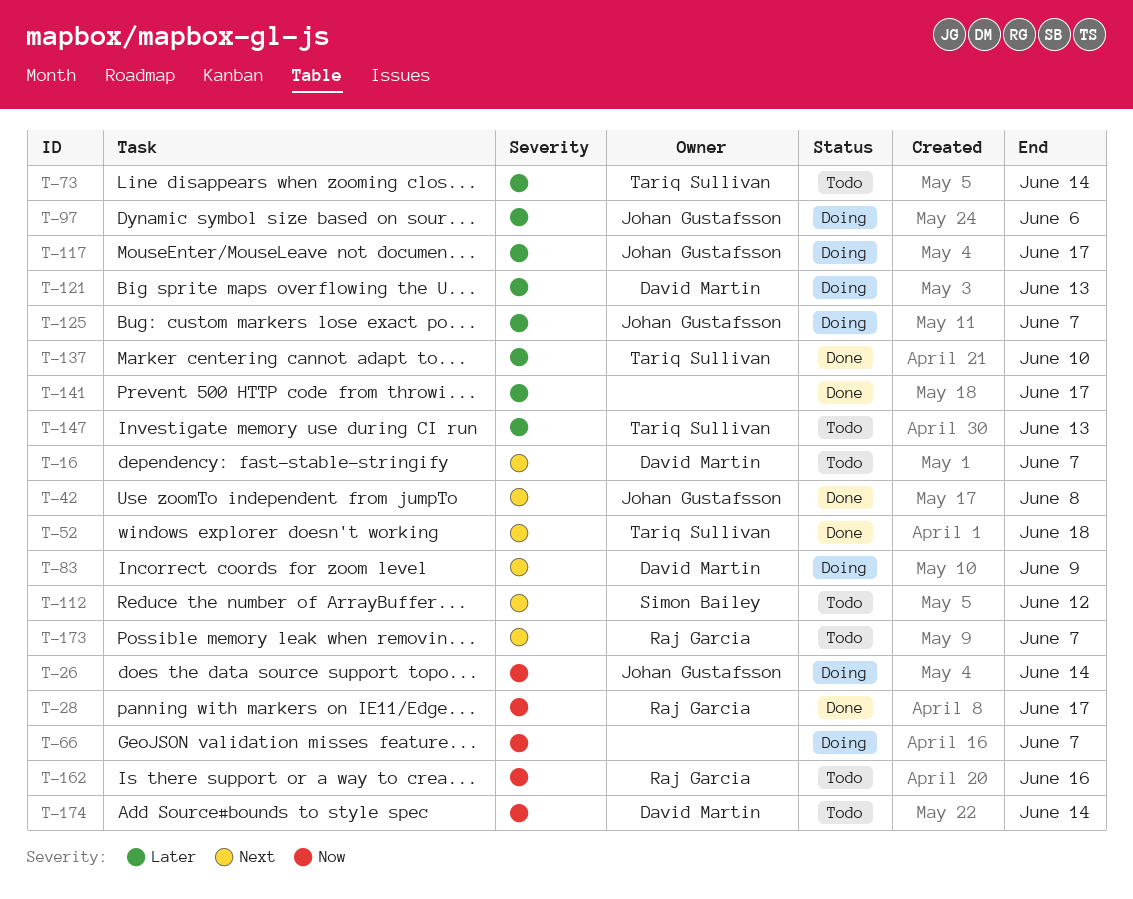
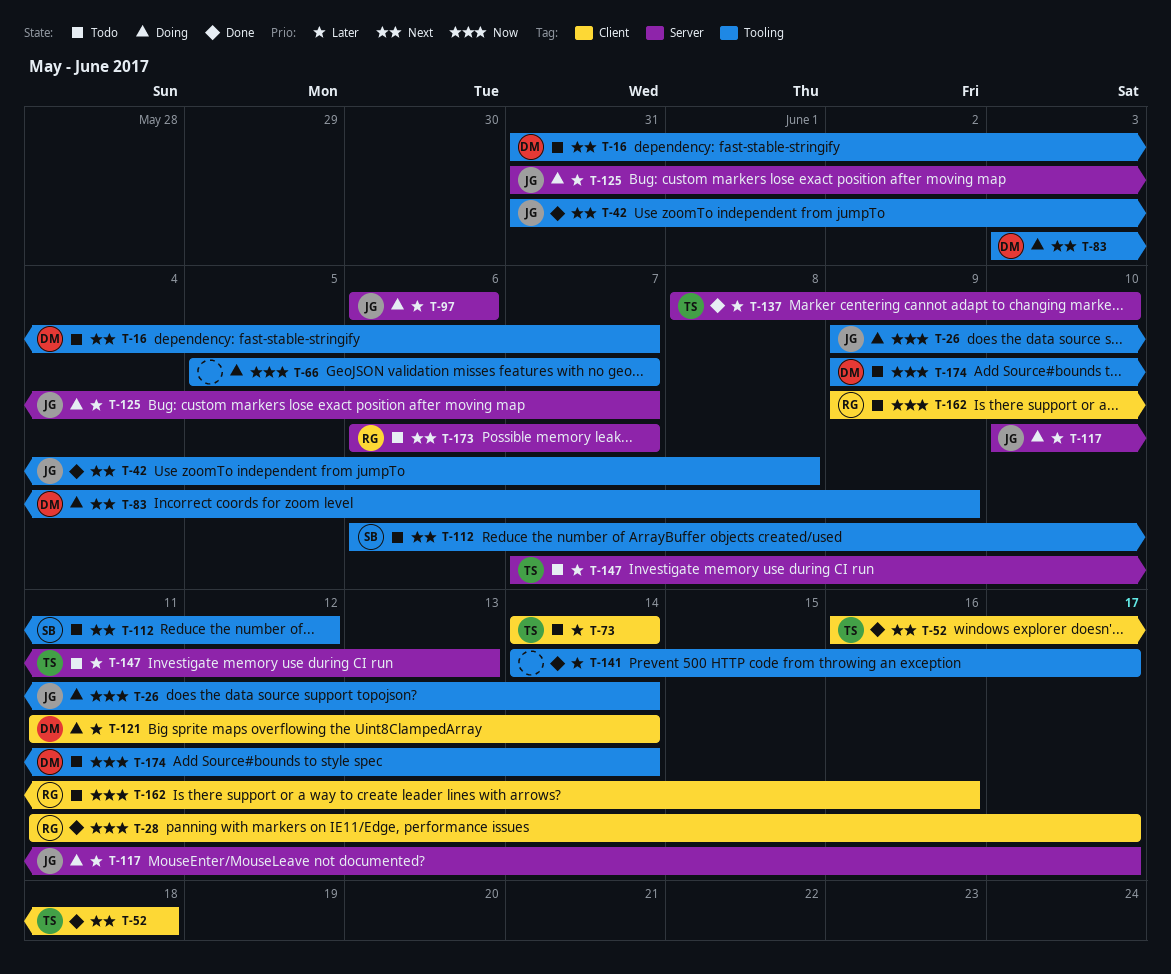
T-121, due: Jun 13 -> Jun 14

